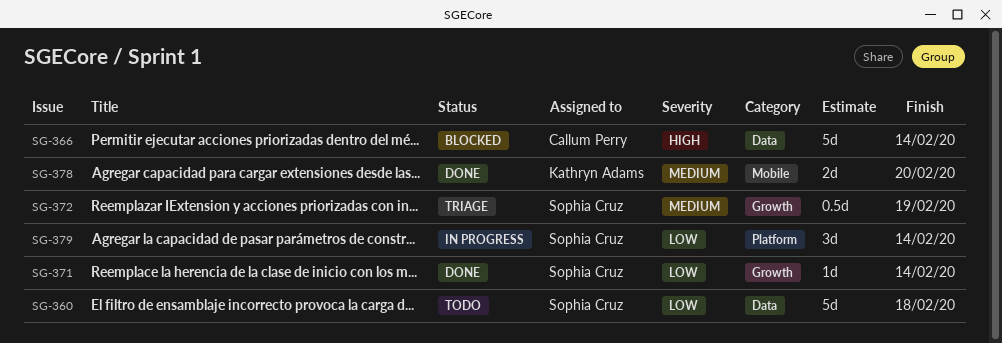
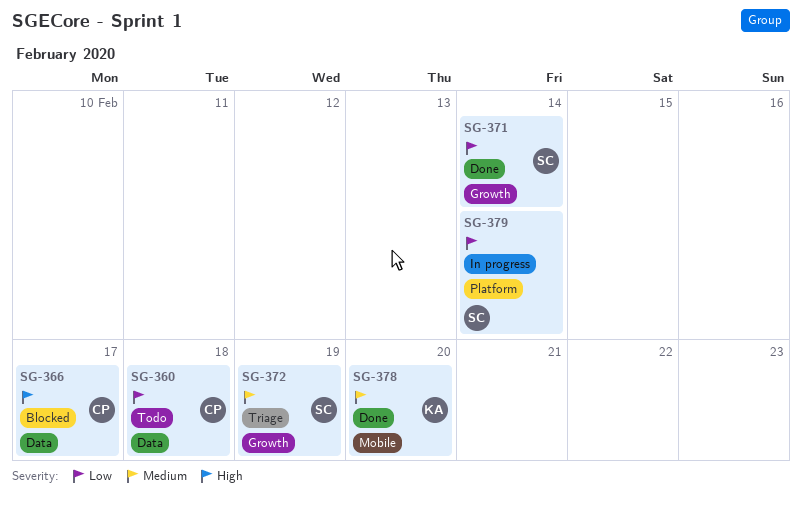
SG-360, owner: Sophia Cruz -> Callum Perry
SG-366, due: Feb 14 -> Feb 17

